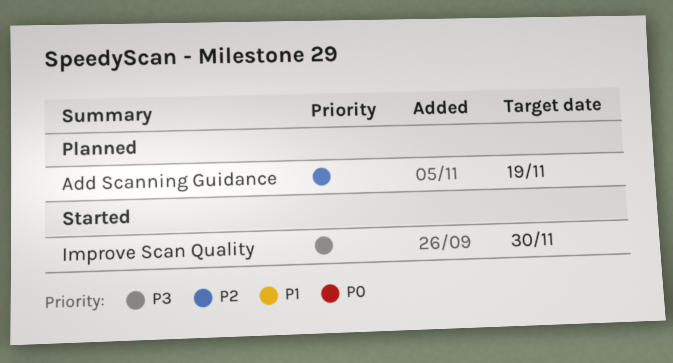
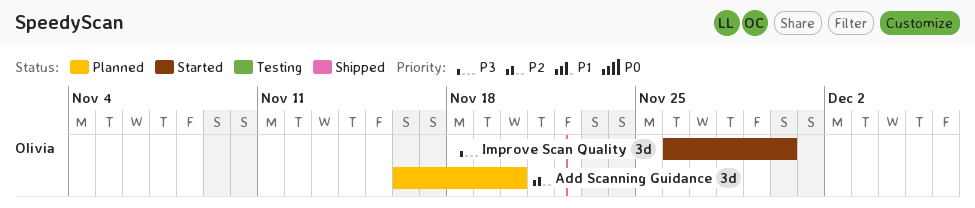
Add Scanning Guidance, due: Nov 19 -> Nov 20

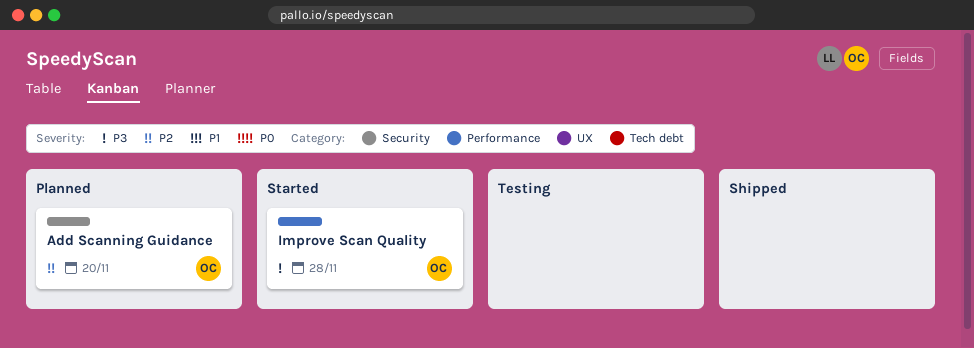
Improve Scan Quality, due: Nov 30 -> Nov 28

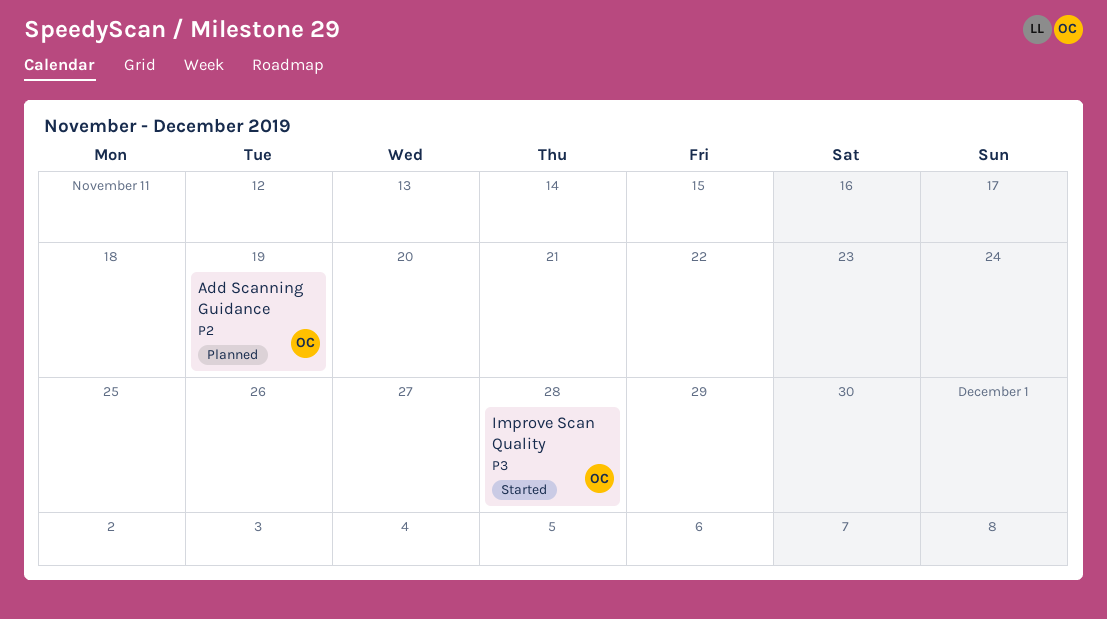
Add Scanning Guidance, due: Nov 20 -> Nov 19

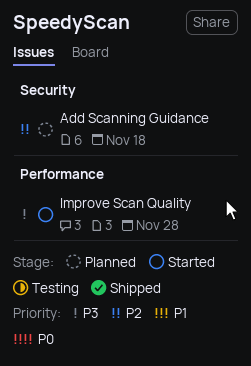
Add Scanning Guidance, due: Nov 19 -> Nov 18

